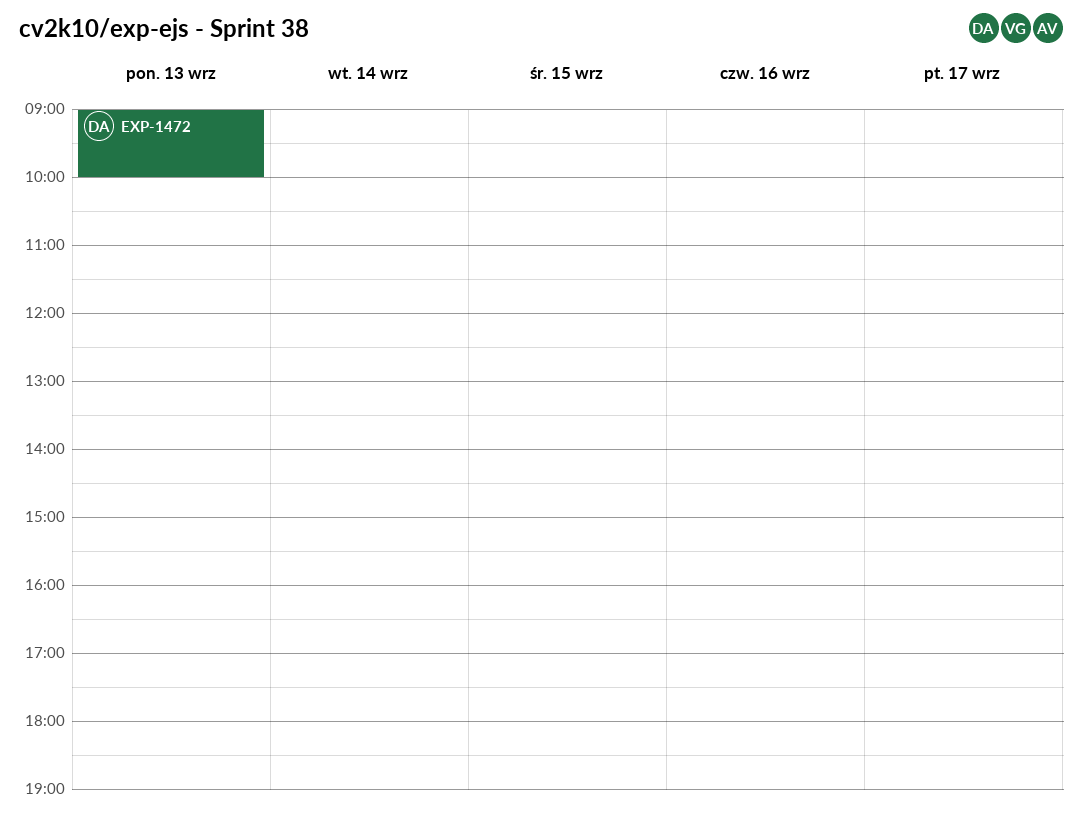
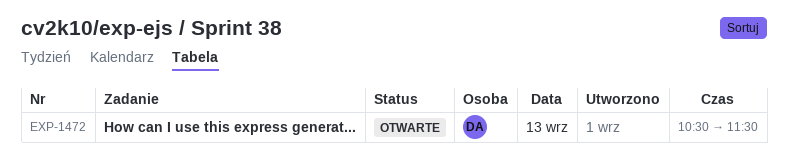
EXP-1472, begins: 09:00 -> 10:30
EXP-1472, ends: 10:00 -> 11:30

